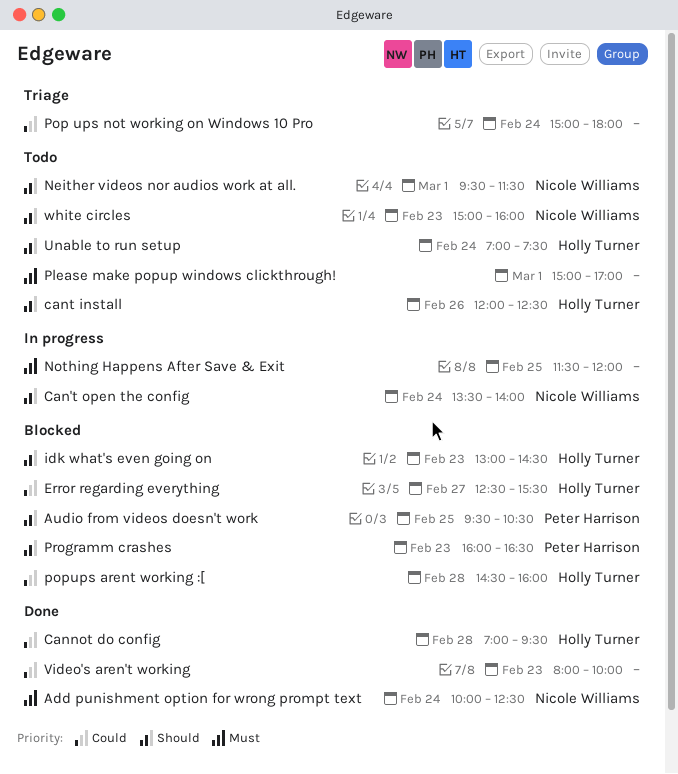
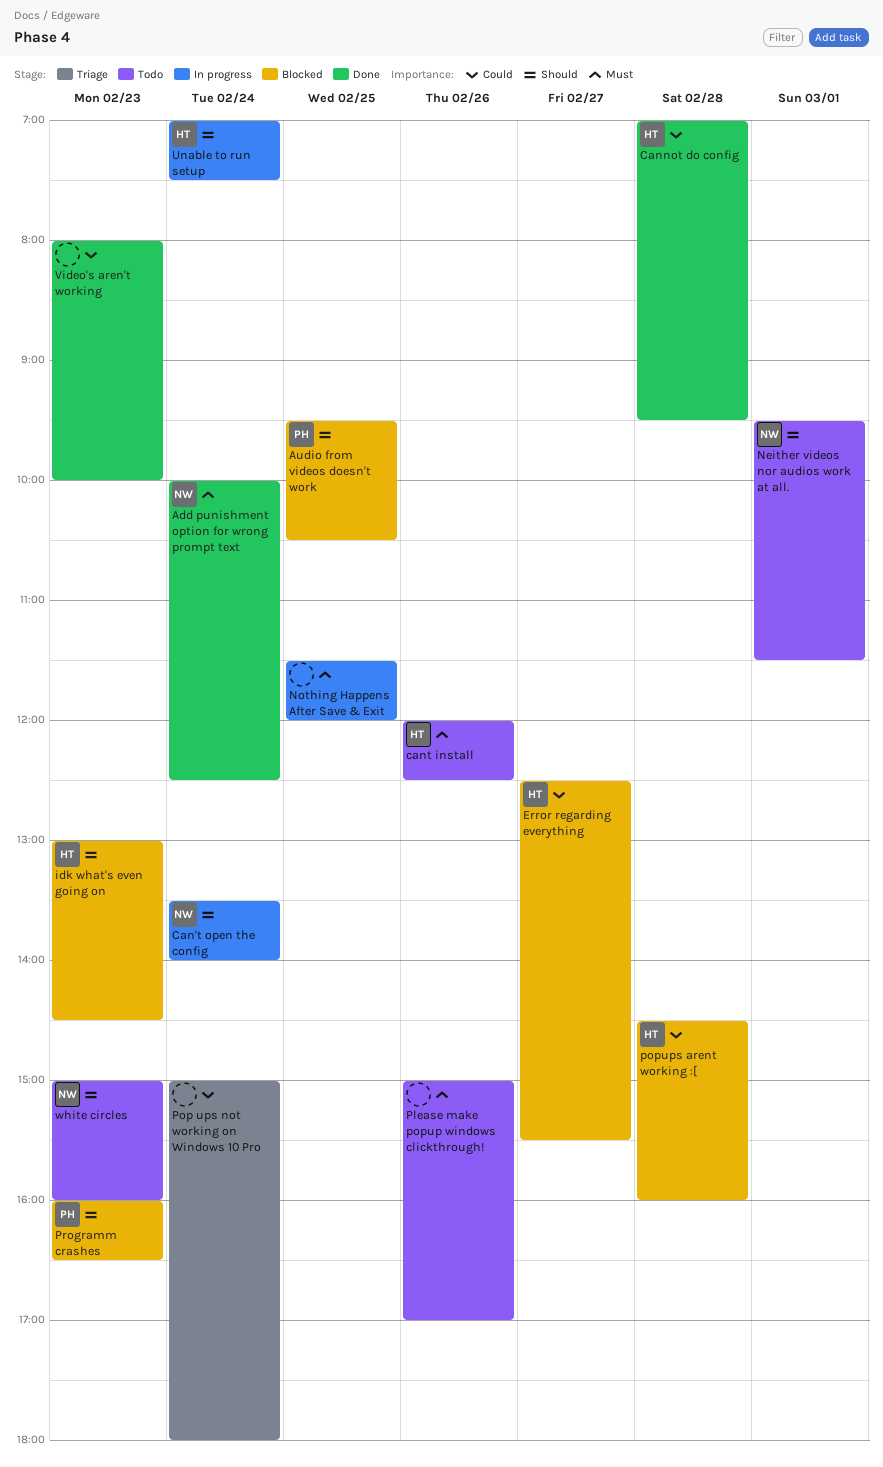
cant install, priority: Should -> Must
Please make popup windows clickthrough!, day: Mar 1 -> Feb 26
Unable to run setup, status: Todo -> In progress

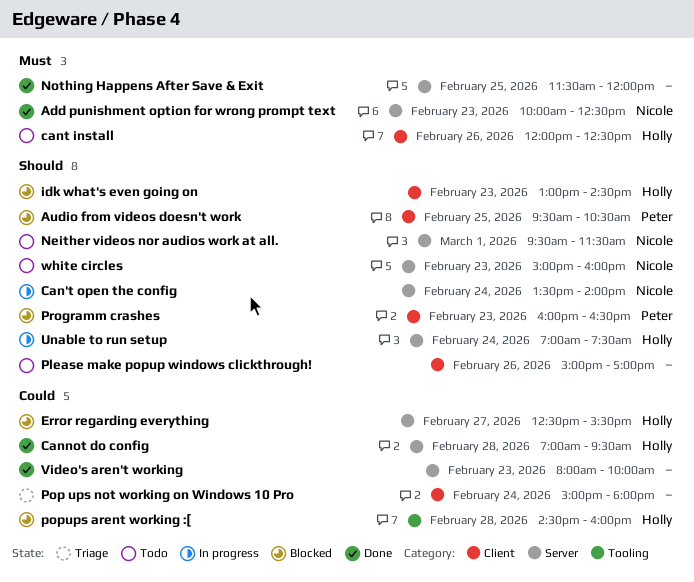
Add punishment option for wrong prompt text, day: Feb 24 -> Feb 23
Nothing Happens After Save & Exit, status: In progress -> Done
Please make popup windows clickthrough!, priority: Must -> Should

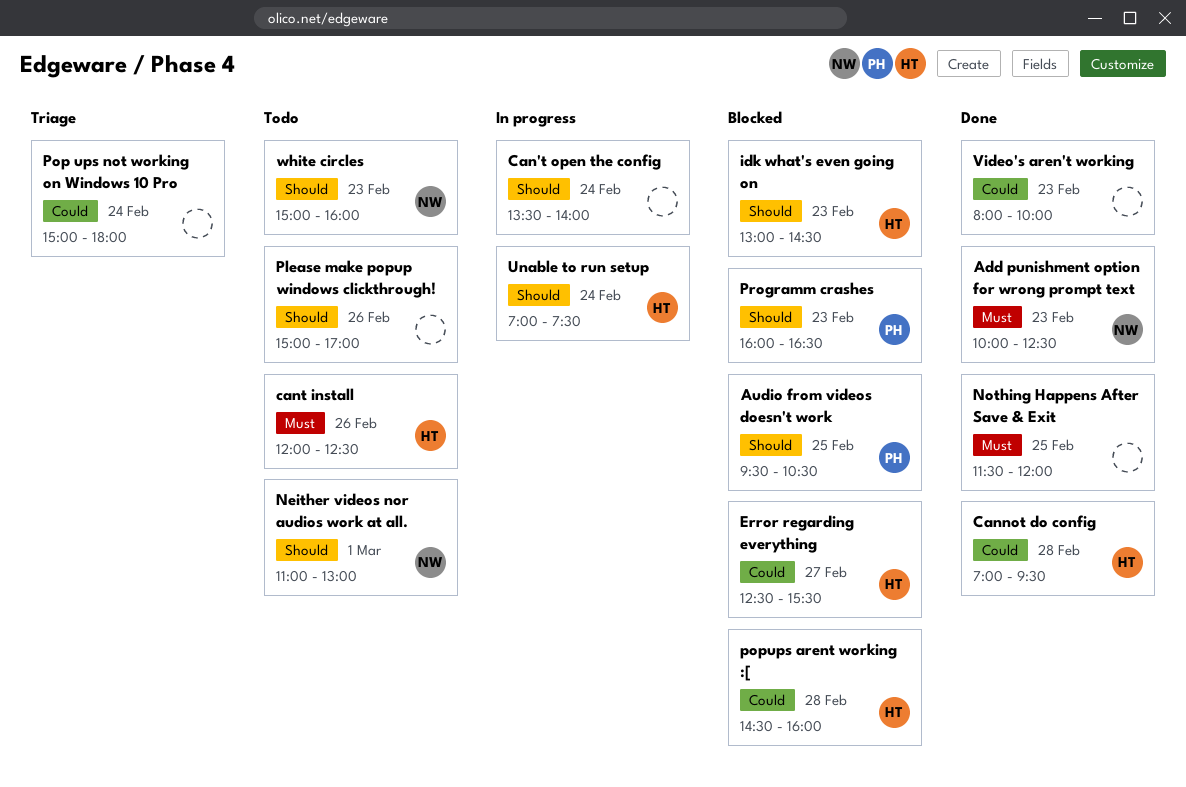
Can't open the config, owner: Nicole -> none
Neither videos nor audios work at all., begins: 09:30 -> 11:00
Neither videos nor audios work at all., ends: 11:30 -> 13:00

